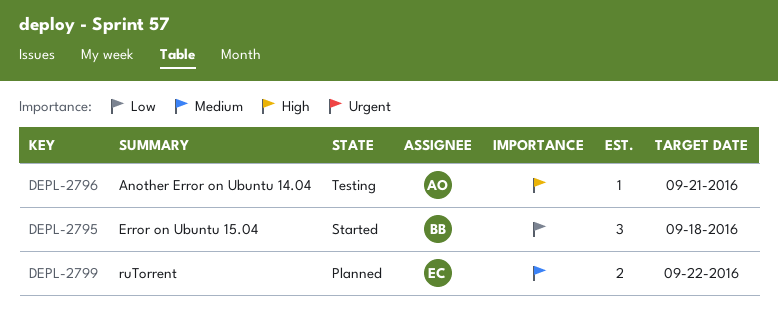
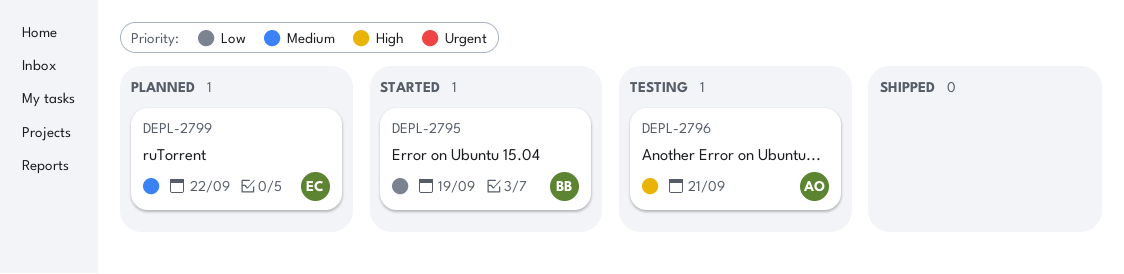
DEPL-2795, due: Sep 18 -> Sep 19

